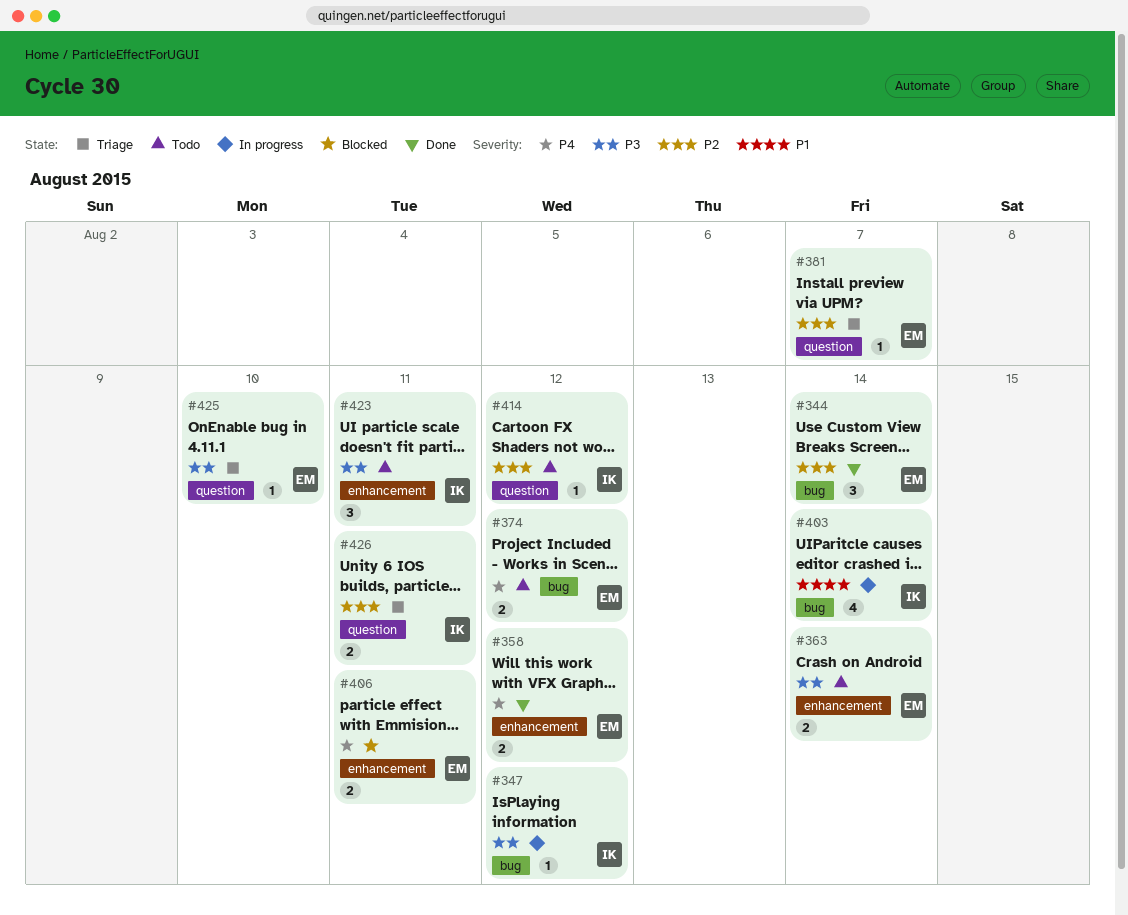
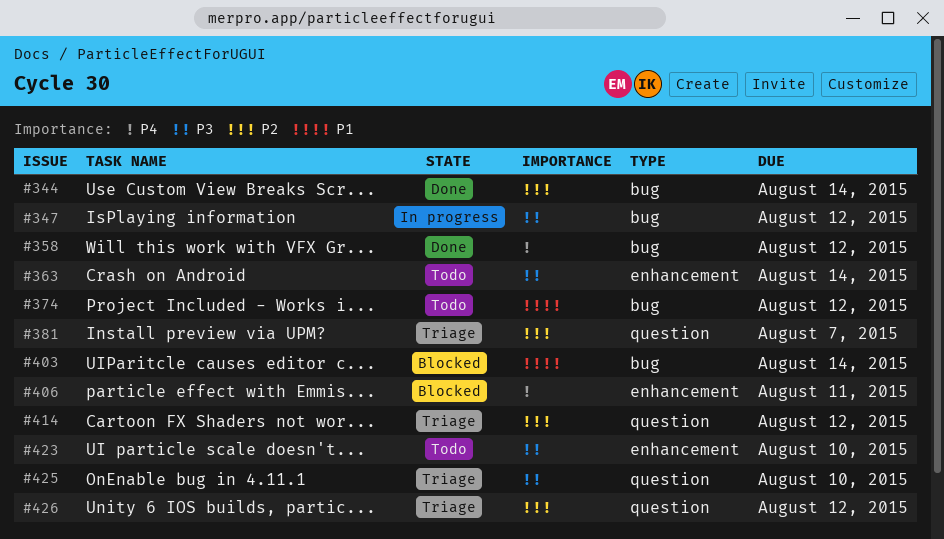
#358, label: enhancement -> bug
#374, priority: P4 -> P1
#403, status: In progress -> Blocked
#414, status: Todo -> Triage
#423, due: Aug 11 -> Aug 10
#426, due: Aug 11 -> Aug 12

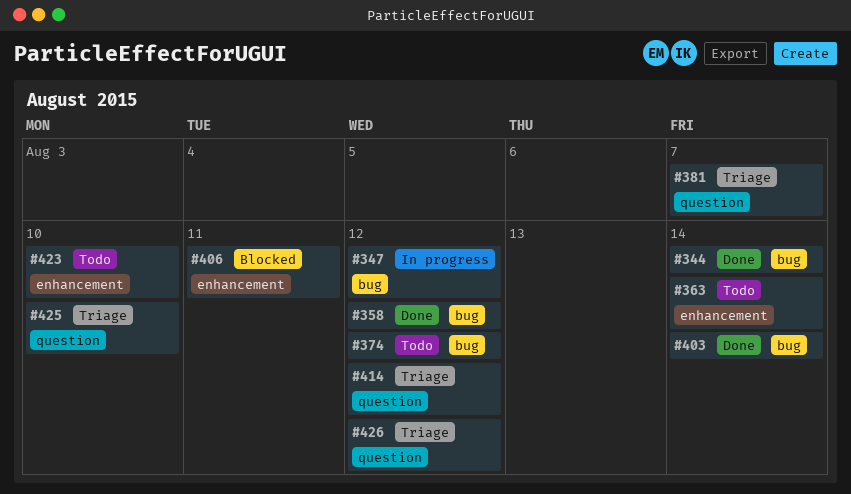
#403, status: Blocked -> Done

